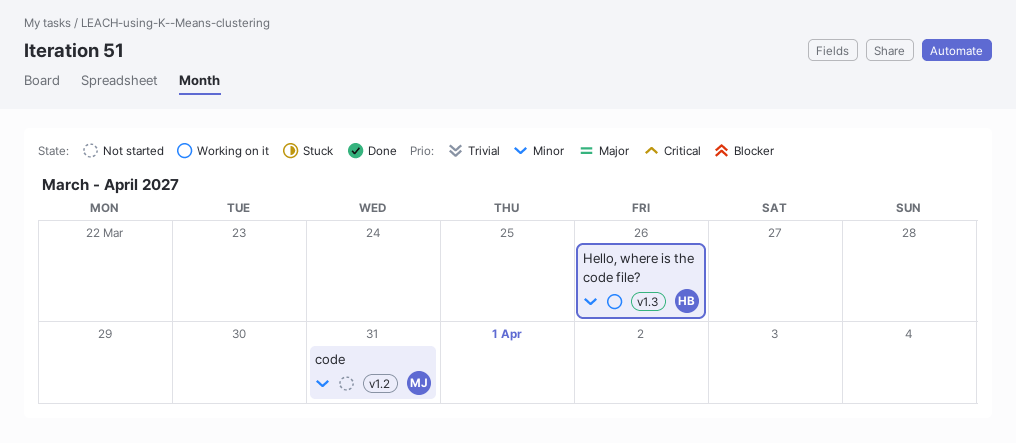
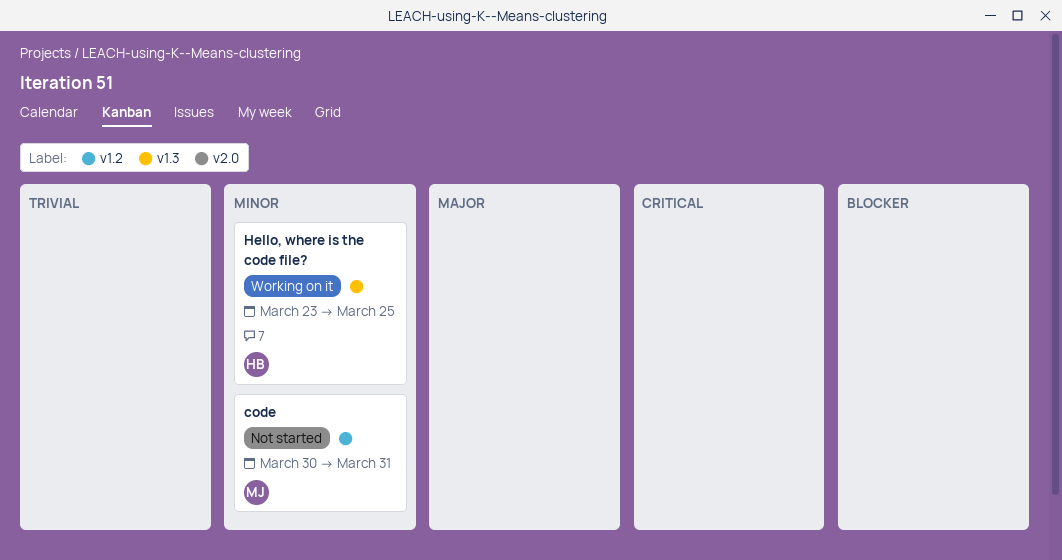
Hello, where is the code file?, due: Mar 26 -> Mar 25

